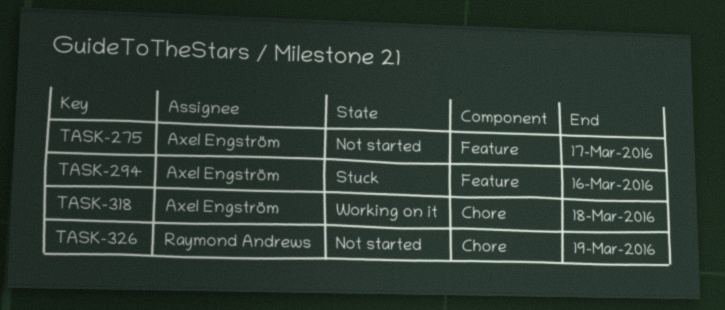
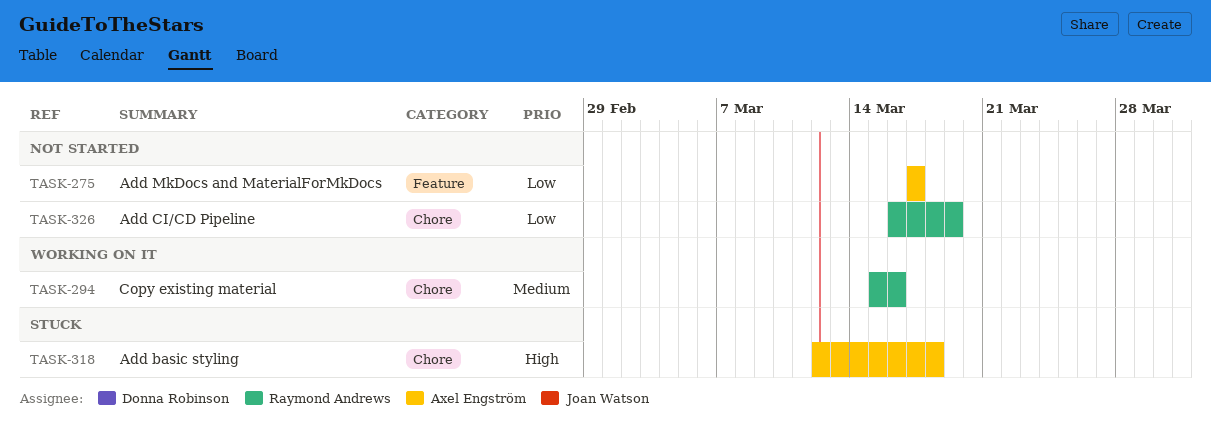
TASK-294, status: Stuck -> Working on it
TASK-294, owner: Axel Engström -> Raymond Andrews
TASK-294, label: Feature -> Chore
TASK-318, status: Working on it -> Stuck

